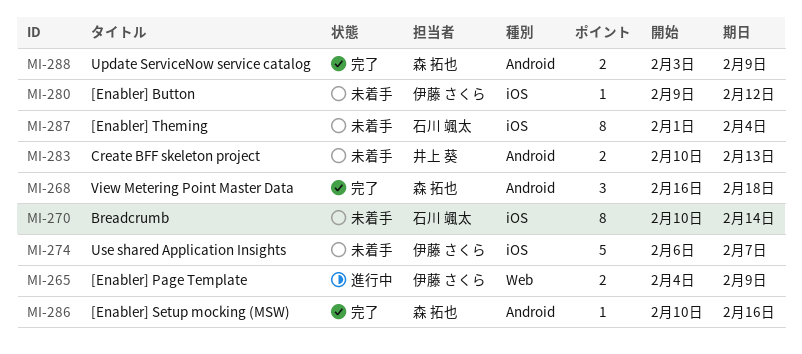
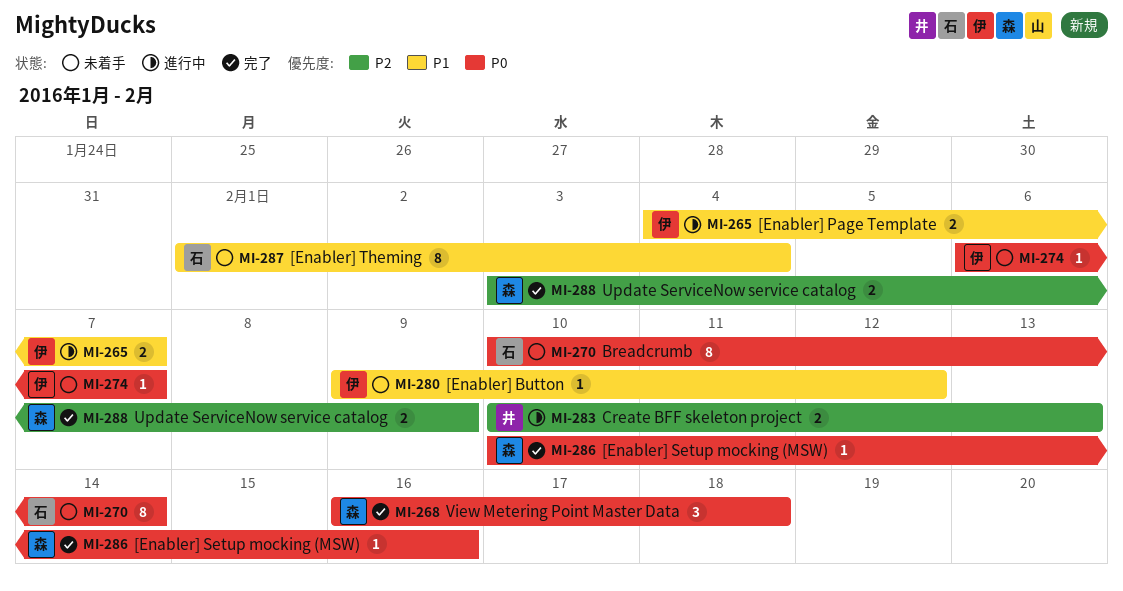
MI-265, due: Feb 9 -> Feb 7
MI-274, estimate: 5 -> 1
MI-283, status: 未着手 -> 進行中

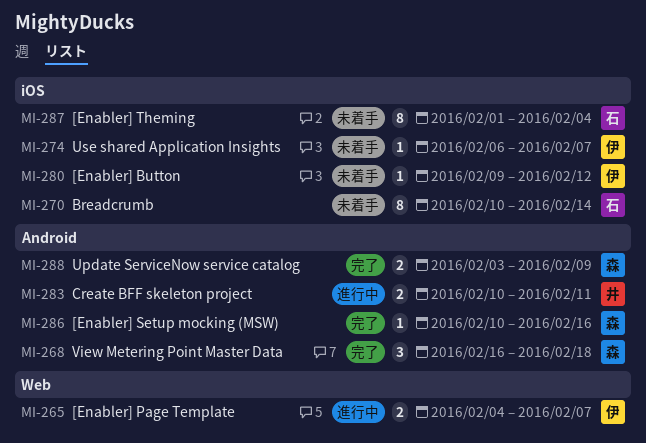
MI-283, due: Feb 13 -> Feb 11

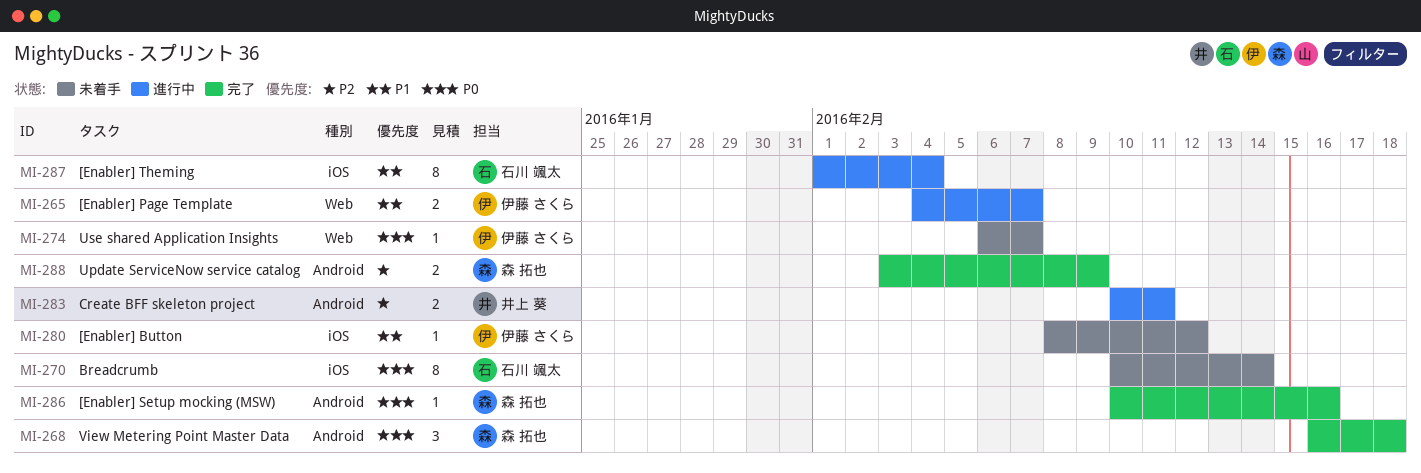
MI-274, label: iOS -> Web
MI-280, start: Feb 9 -> Feb 8
MI-287, status: 未着手 -> 進行中

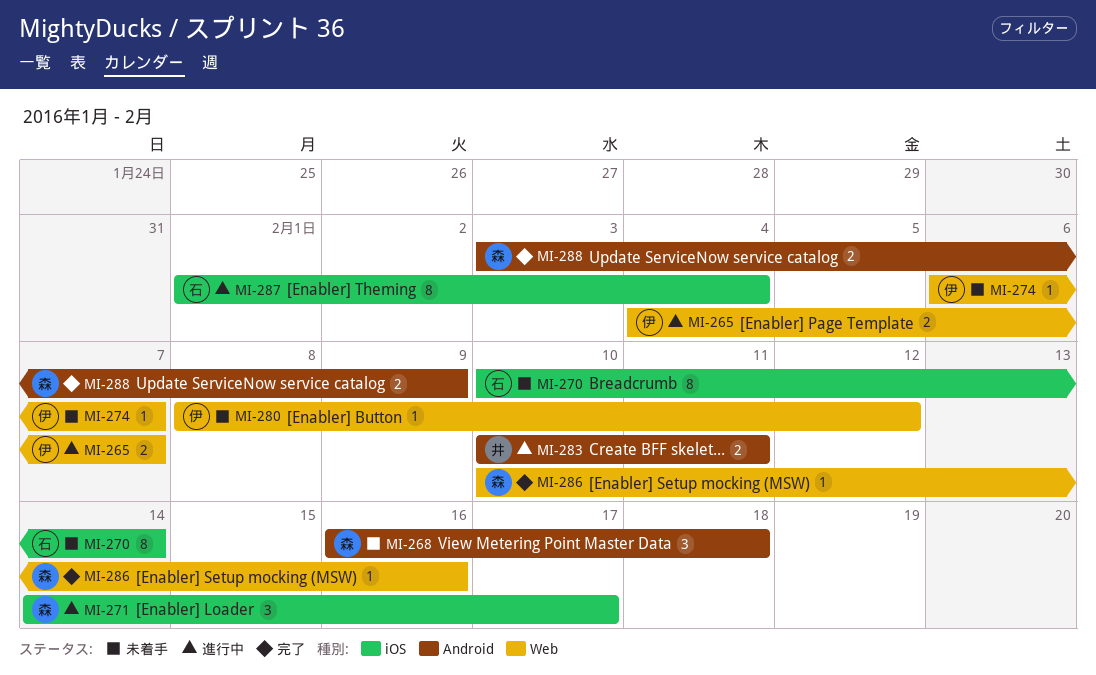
MI-268, status: 完了 -> 未着手
MI-271: none -> present
MI-280, label: iOS -> Web
MI-286, label: Android -> Web

